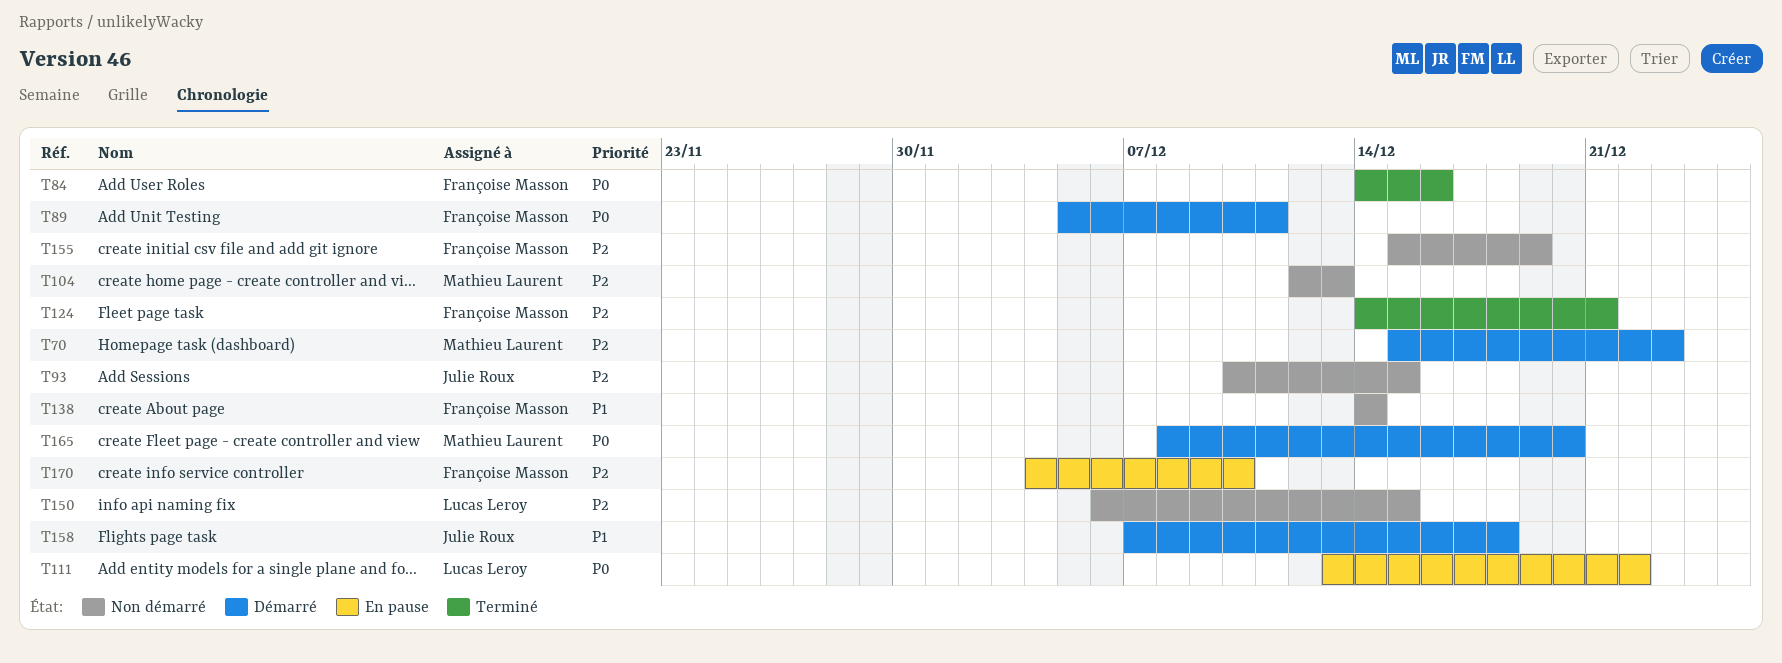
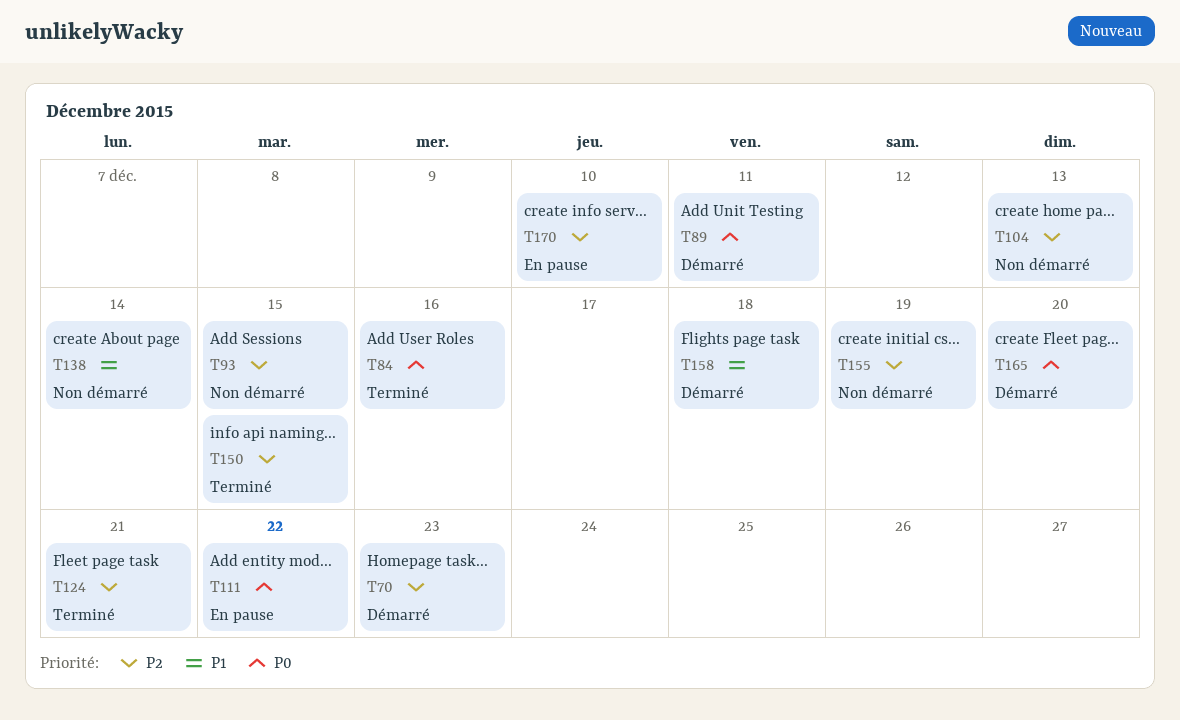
T150, status: Non démarré -> Terminé

